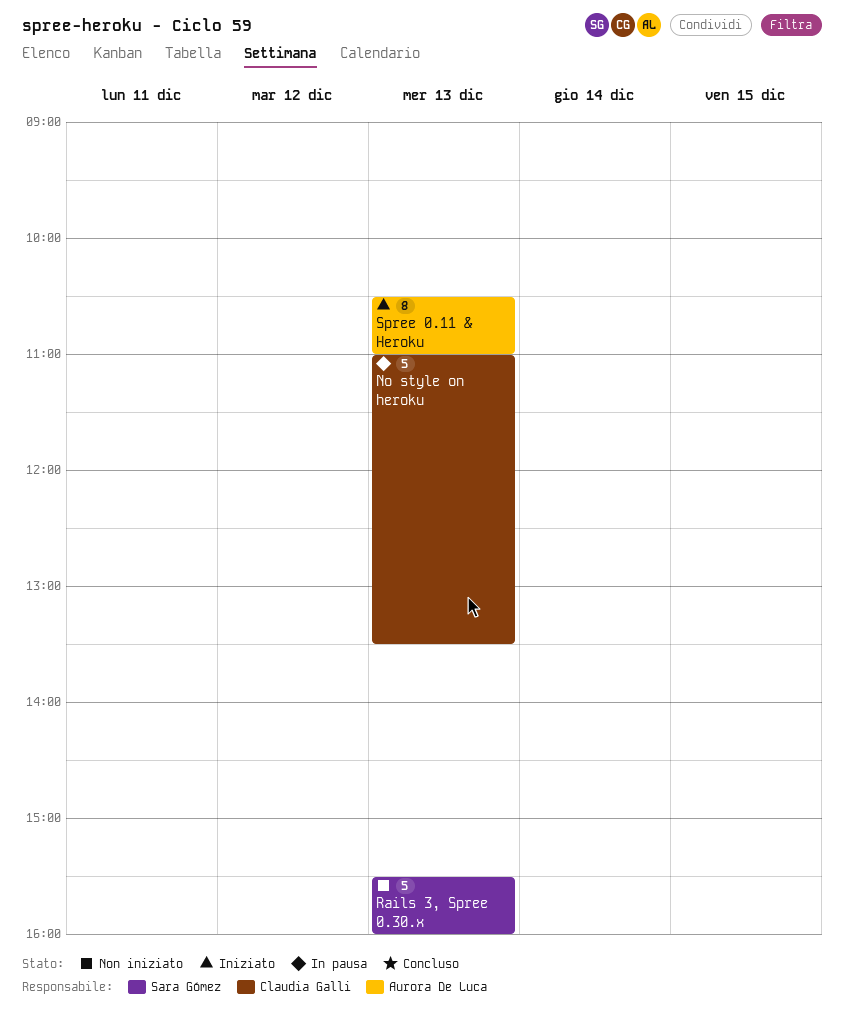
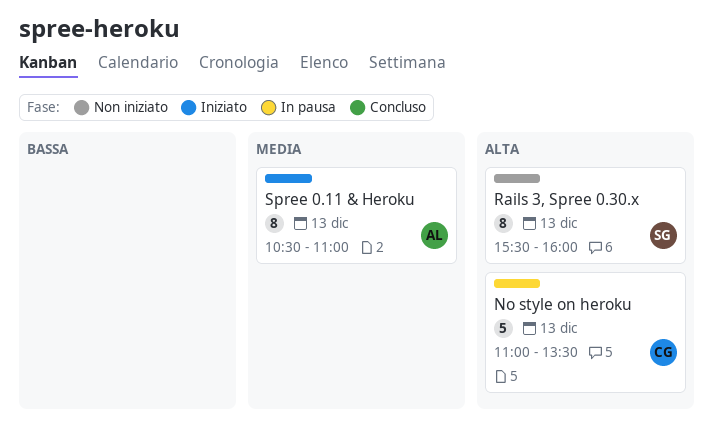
Rails 3, Spree 0.30.x, estimate: 5 -> 8

